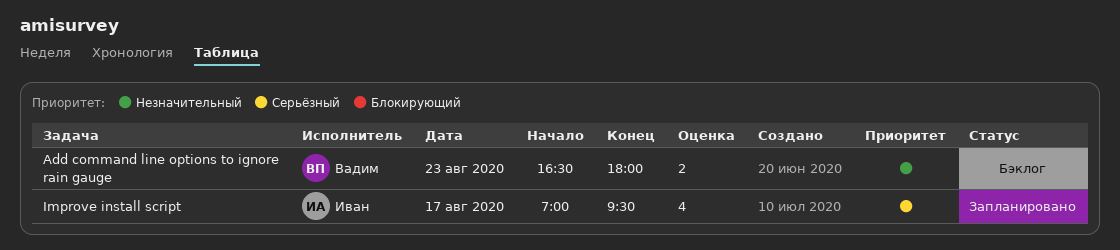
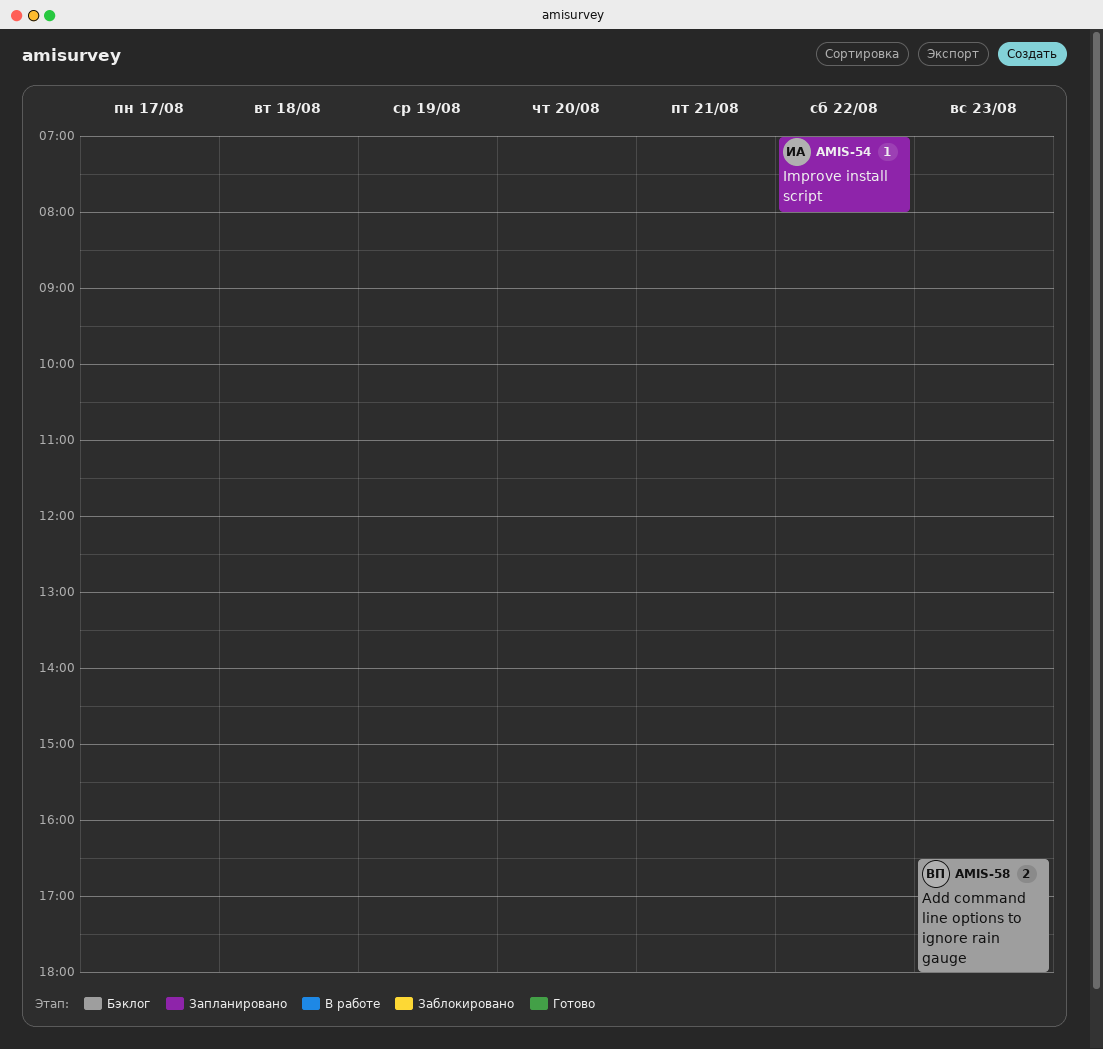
Improve install script, estimate: 4 -> 1
Improve install script, day: Aug 17 -> Aug 22
Improve install script, ends: 09:30 -> 08:00

